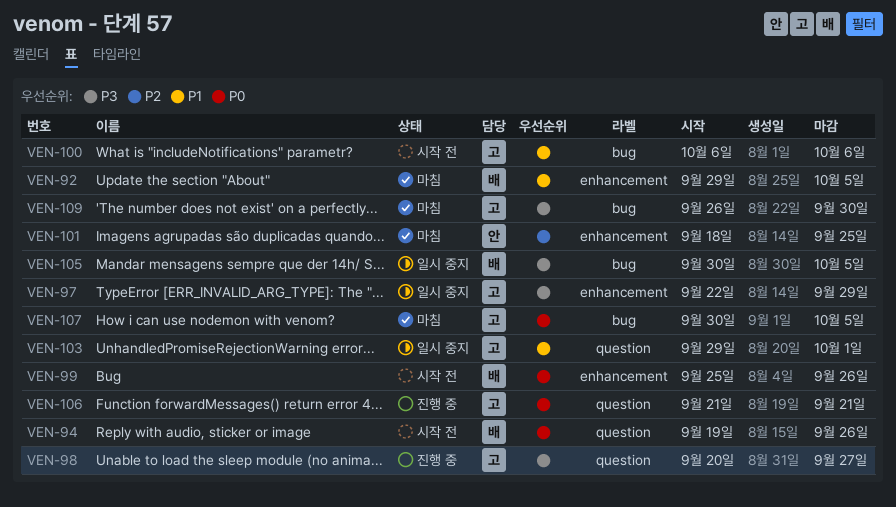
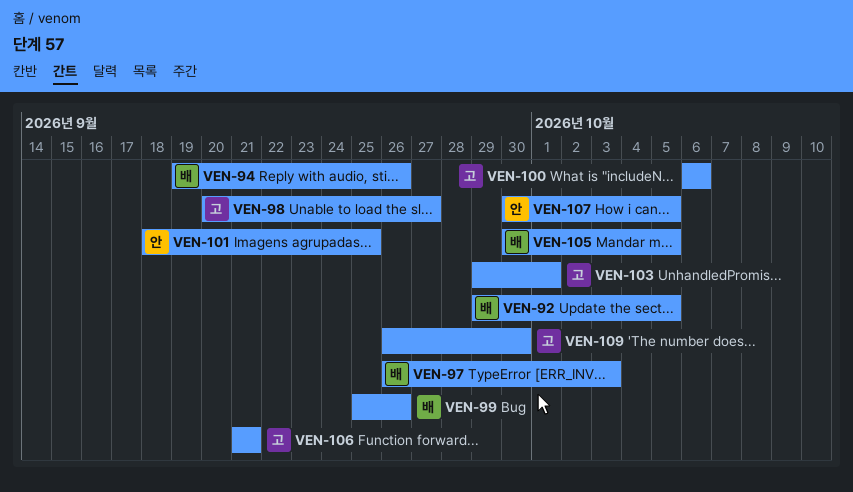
VEN-97, owner: 고 -> 배
VEN-97, start: Sep 22 -> Sep 26
VEN-97, due: Sep 29 -> Oct 3
VEN-107, owner: 고 -> 안

